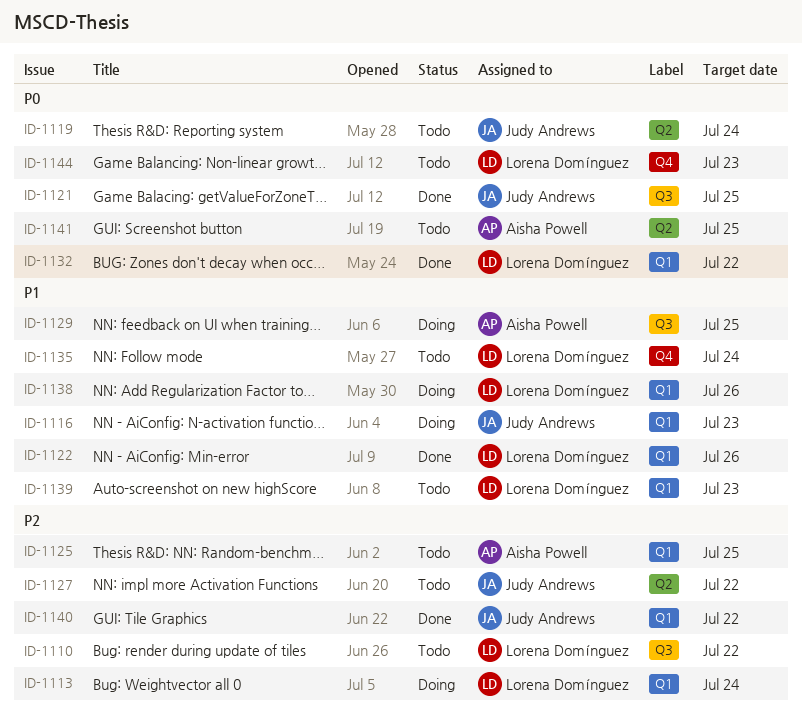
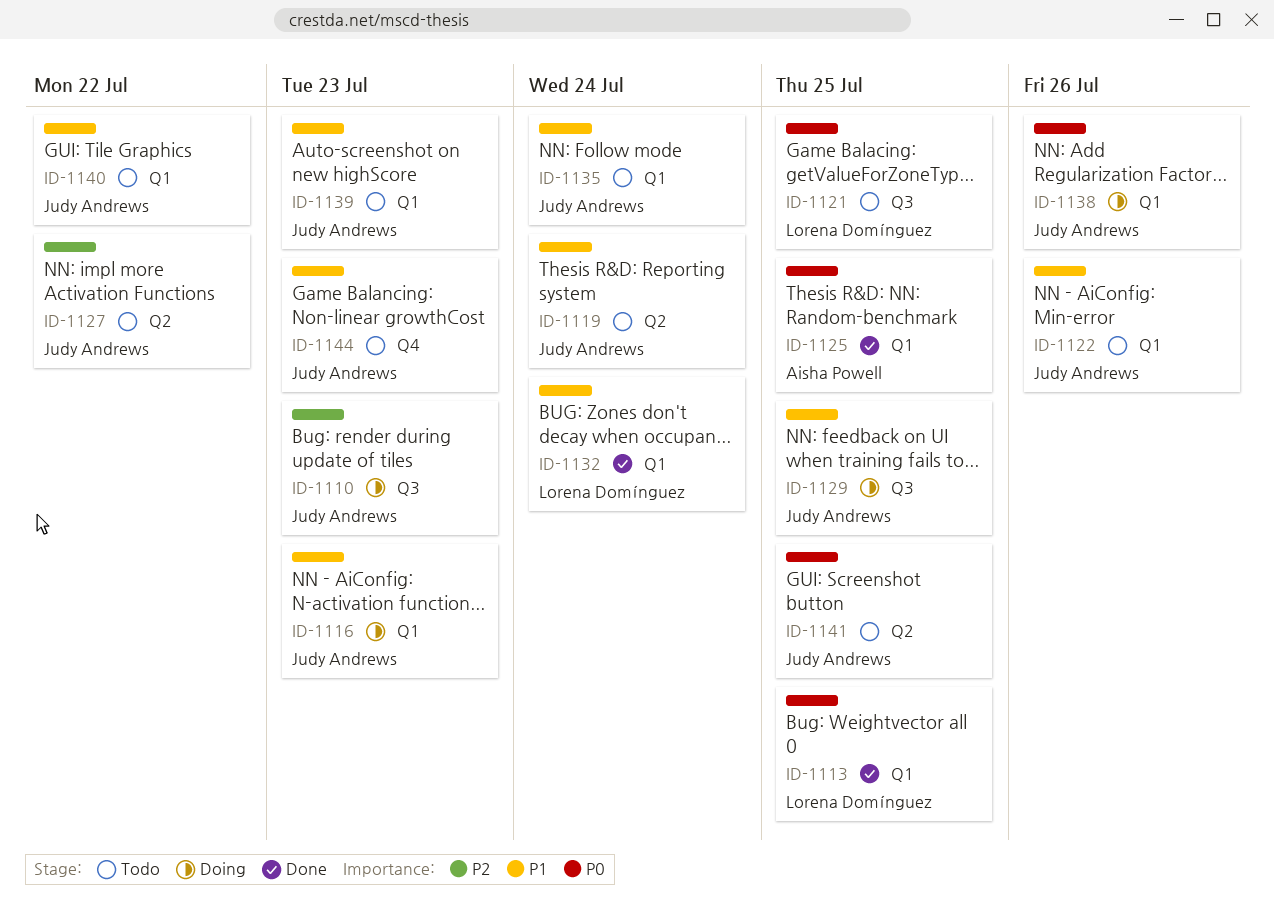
ID-1110, status: Todo -> Doing
ID-1110, owner: Lorena Domínguez -> Judy Andrews
ID-1110, due: Jul 22 -> Jul 23
ID-1113, status: Doing -> Done
ID-1113, priority: P2 -> P0
ID-1113, due: Jul 24 -> Jul 25
ID-1119, priority: P0 -> P1
ID-1121, status: Done -> Todo
ID-1121, owner: Judy Andrews -> Lorena Domínguez
ID-1122, status: Done -> Todo
ID-1122, owner: Lorena Domínguez -> Judy Andrews
ID-1125, status: Todo -> Done
ID-1125, priority: P2 -> P0
ID-1129, owner: Aisha Powell -> Judy Andrews
ID-1132, priority: P0 -> P1
ID-1132, due: Jul 22 -> Jul 24
ID-1135, owner: Lorena Domínguez -> Judy Andrews
ID-1135, label: Q4 -> Q1
ID-1138, owner: Lorena Domínguez -> Judy Andrews
ID-1138, priority: P1 -> P0
ID-1139, owner: Lorena Domínguez -> Judy Andrews
ID-1140, status: Done -> Todo
ID-1140, priority: P2 -> P1
ID-1141, owner: Aisha Powell -> Judy Andrews
ID-1144, owner: Lorena Domínguez -> Judy Andrews
ID-1144, priority: P0 -> P1

